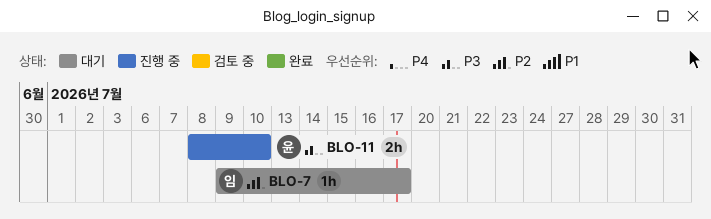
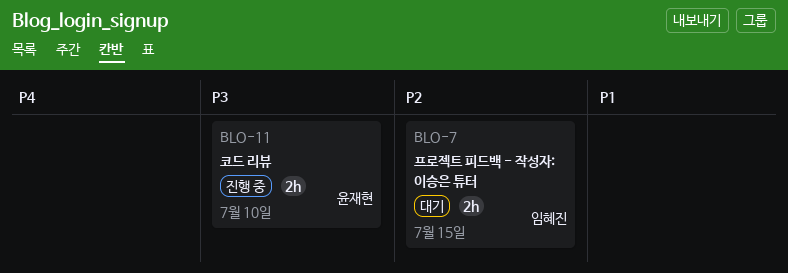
BLO-7, estimate: 1h -> 2h
BLO-7, due: Jul 17 -> Jul 15

